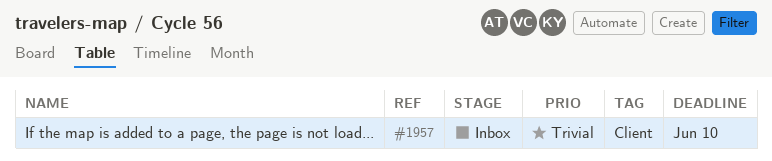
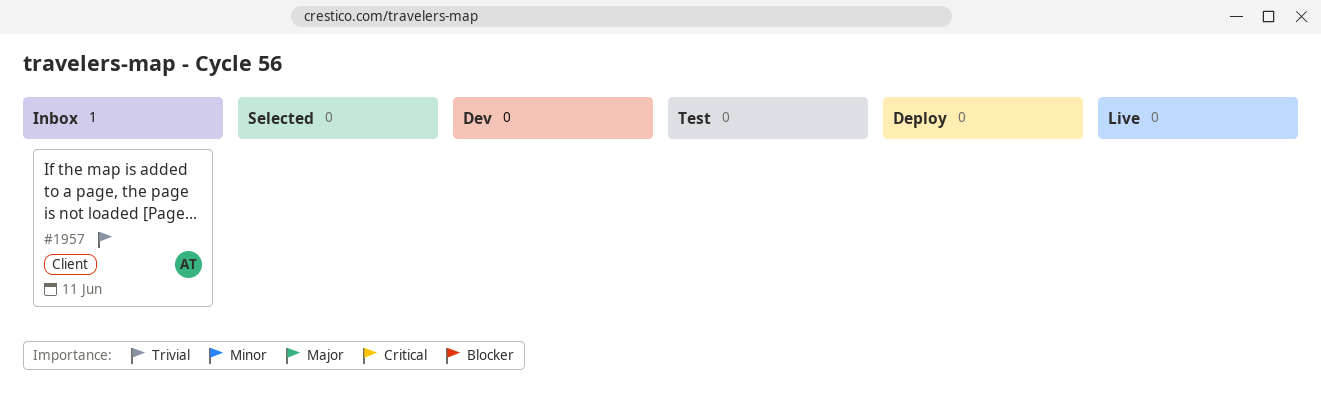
#1957, due: Jun 10 -> Jun 11

